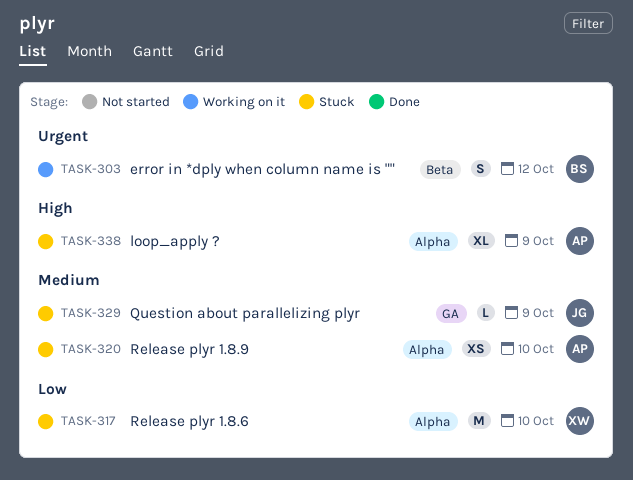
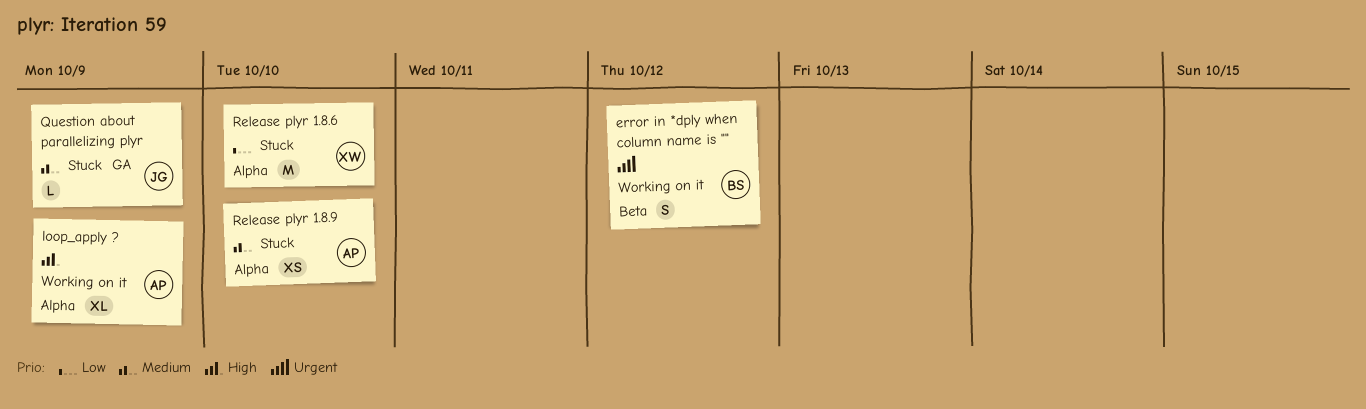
loop_apply ?, status: Stuck -> Working on it

